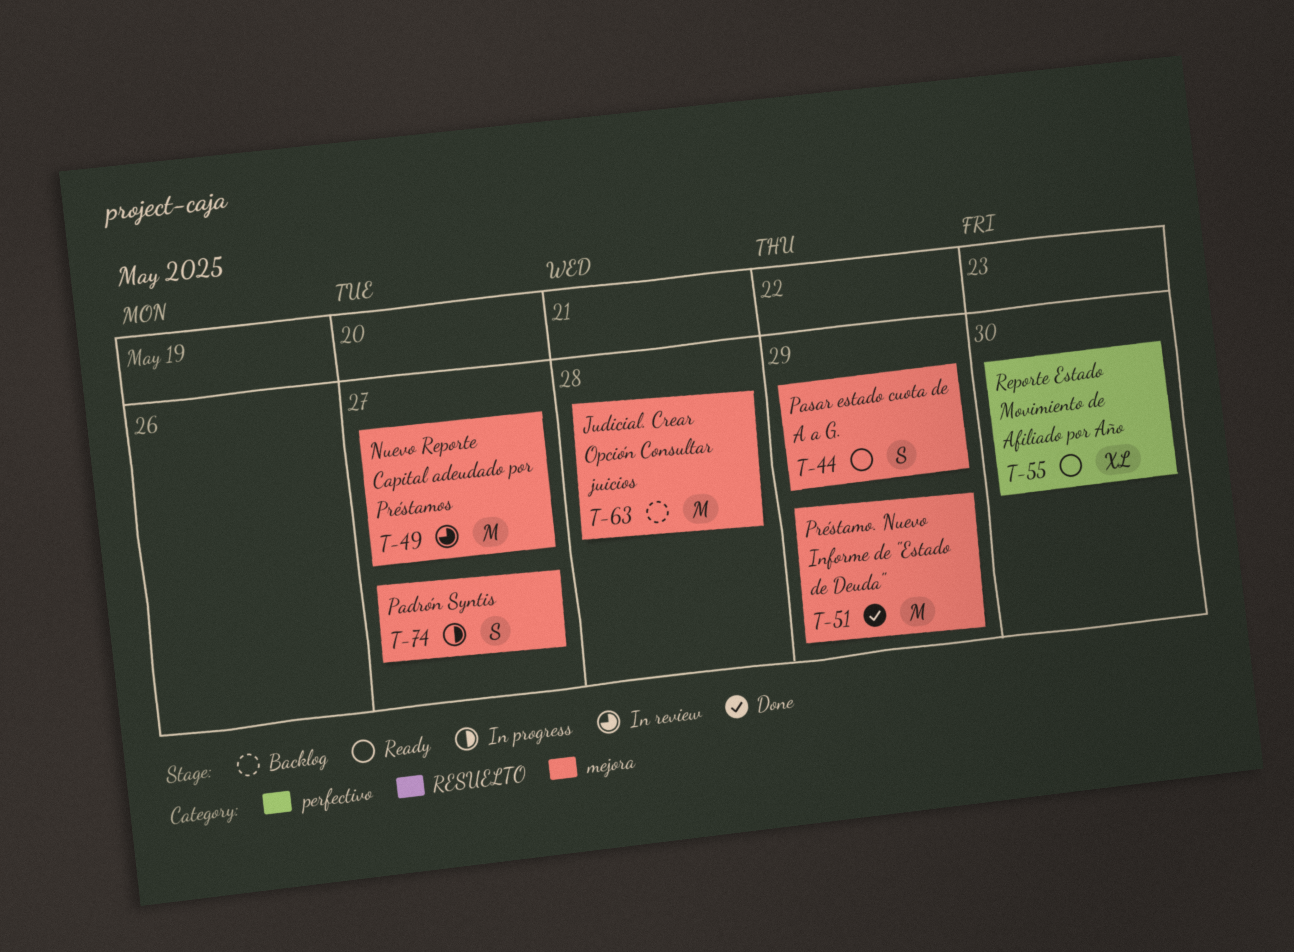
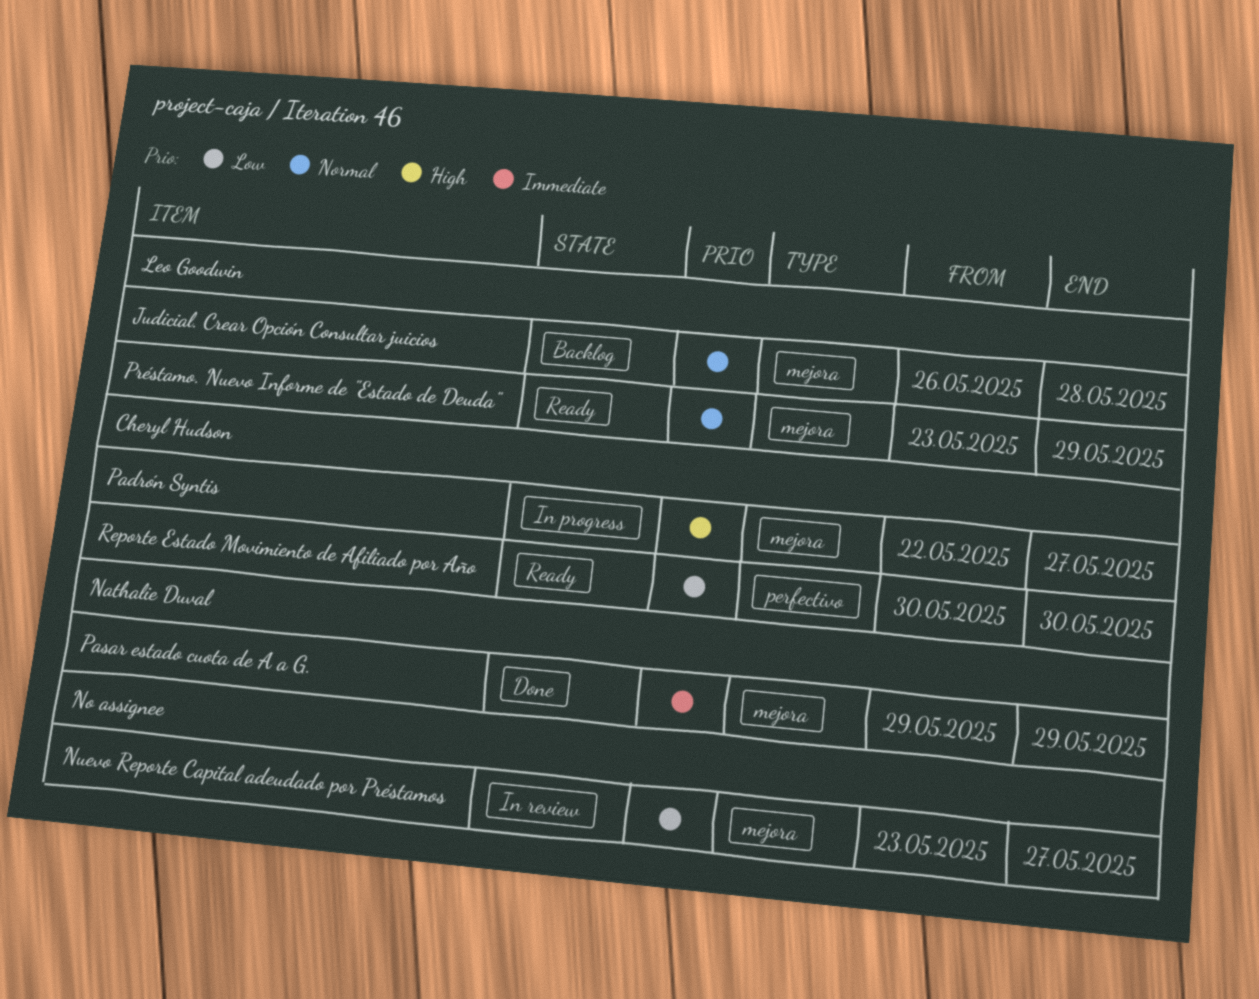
Pasar estado cuota de A a G., status: Ready -> Done
Préstamo. Nuevo Informe de "Estado de Deuda", status: Done -> Ready

